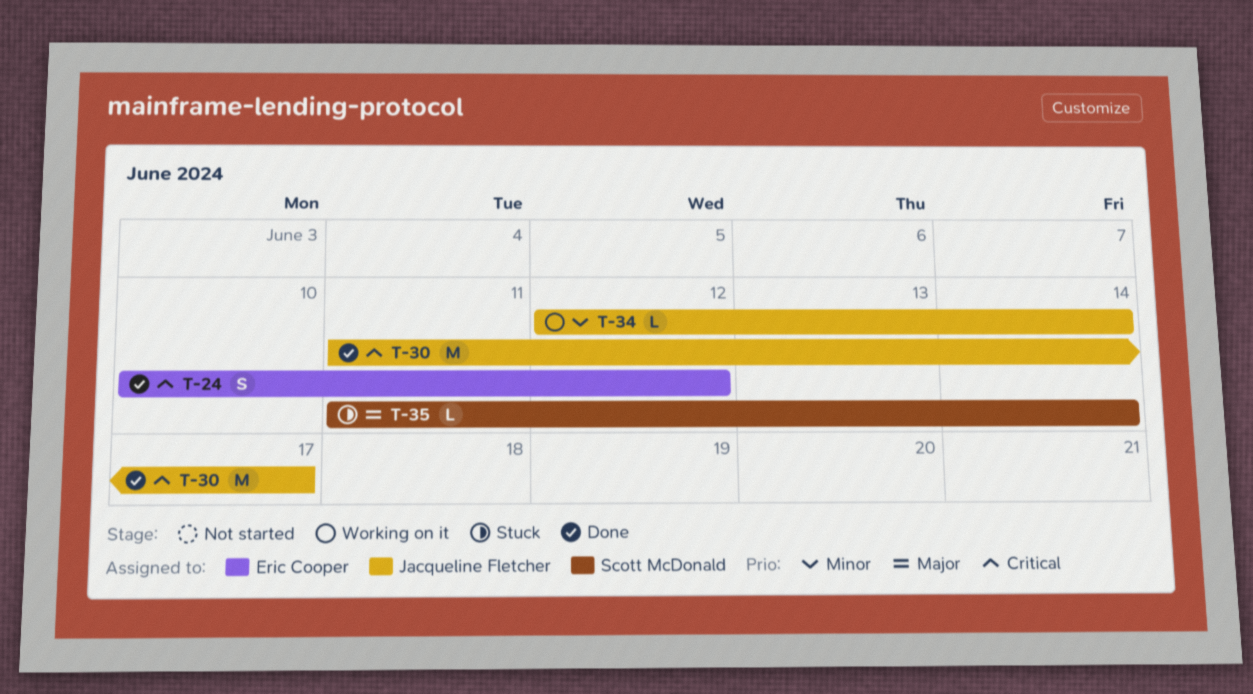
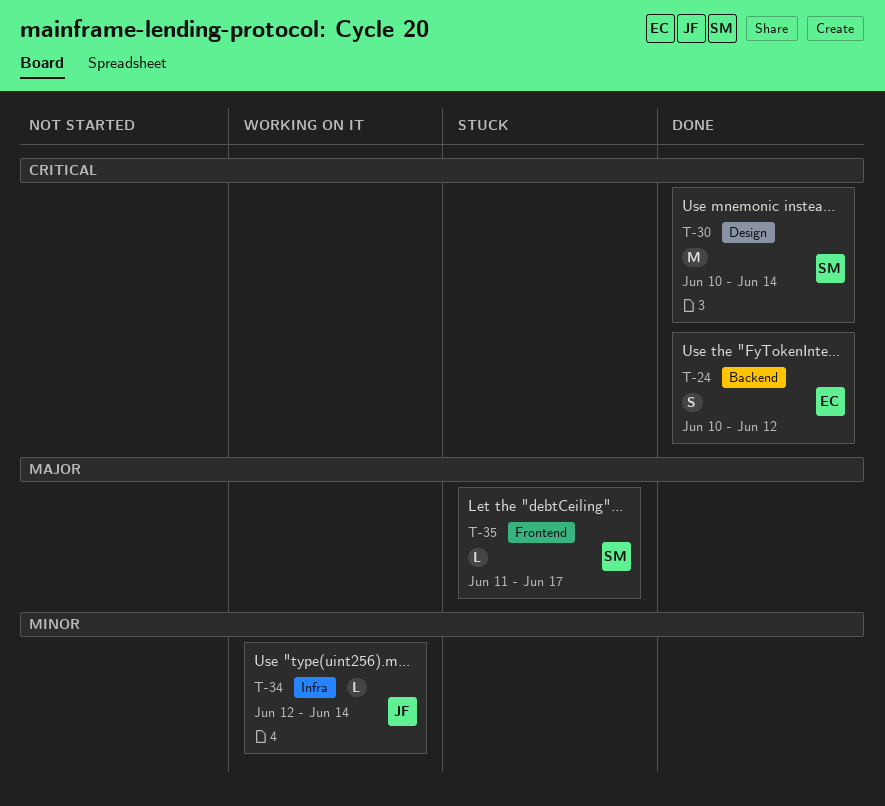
T-30, owner: Jacqueline Fletcher -> Scott McDonald
T-30, start: Jun 11 -> Jun 10
T-30, due: Jun 17 -> Jun 14
T-35, due: Jun 14 -> Jun 17

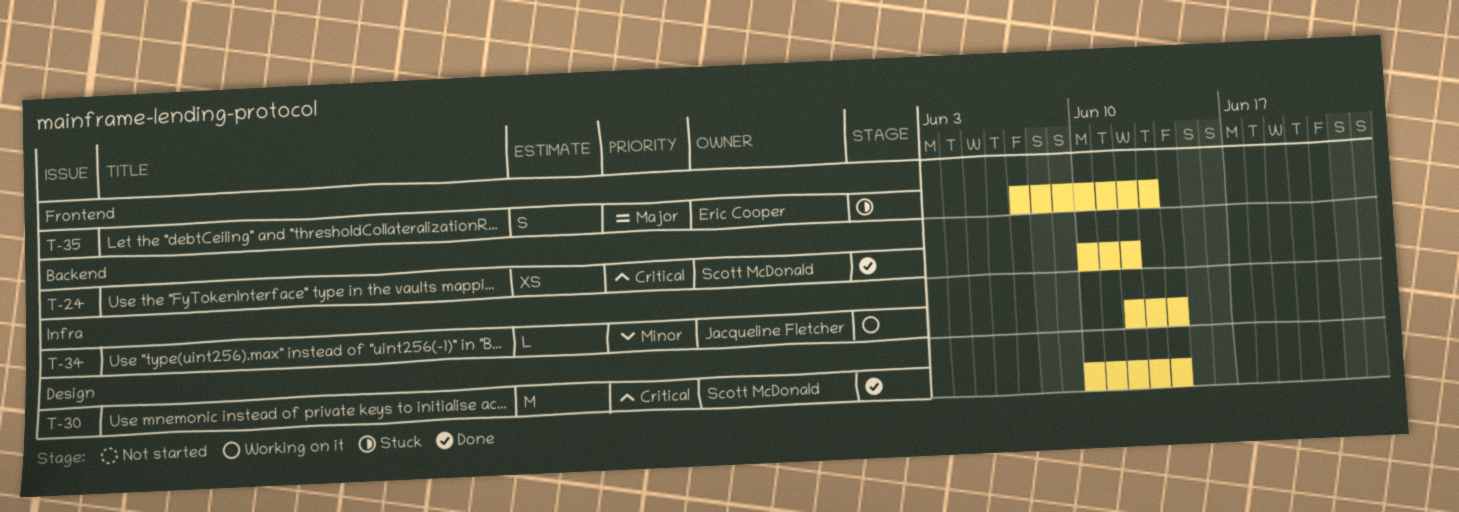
T-24, owner: Eric Cooper -> Scott McDonald
T-24, estimate: S -> XS
T-35, owner: Scott McDonald -> Eric Cooper
T-35, estimate: L -> S
T-35, start: Jun 11 -> Jun 7
T-35, due: Jun 17 -> Jun 13

